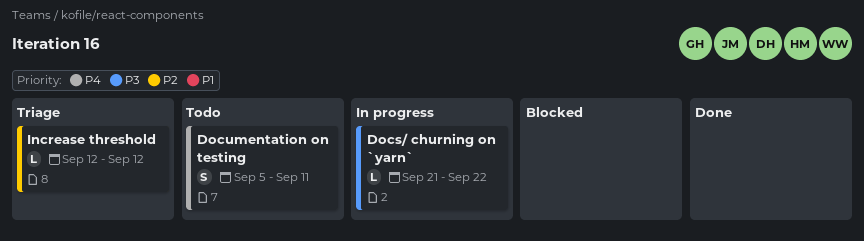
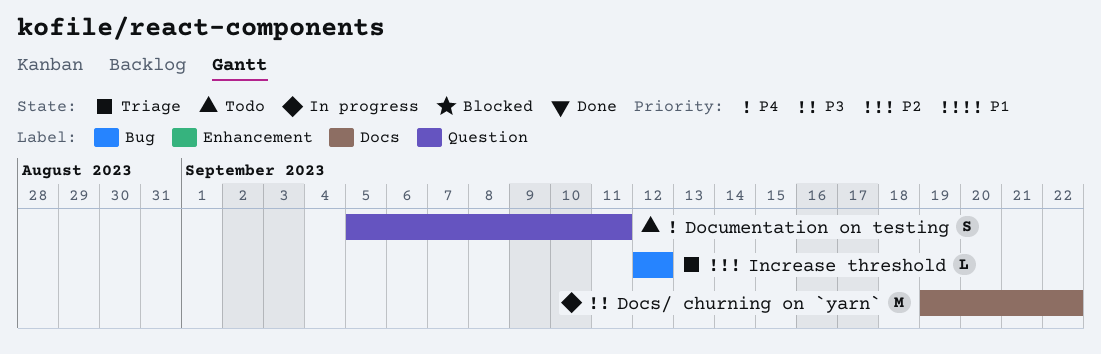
Docs/ churning on `yarn`, estimate: L -> M
Docs/ churning on `yarn`, start: Sep 21 -> Sep 19

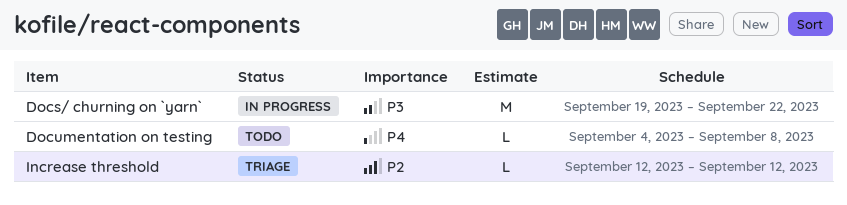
Documentation on testing, estimate: S -> L
Documentation on testing, start: Sep 5 -> Sep 4
Documentation on testing, due: Sep 11 -> Sep 8

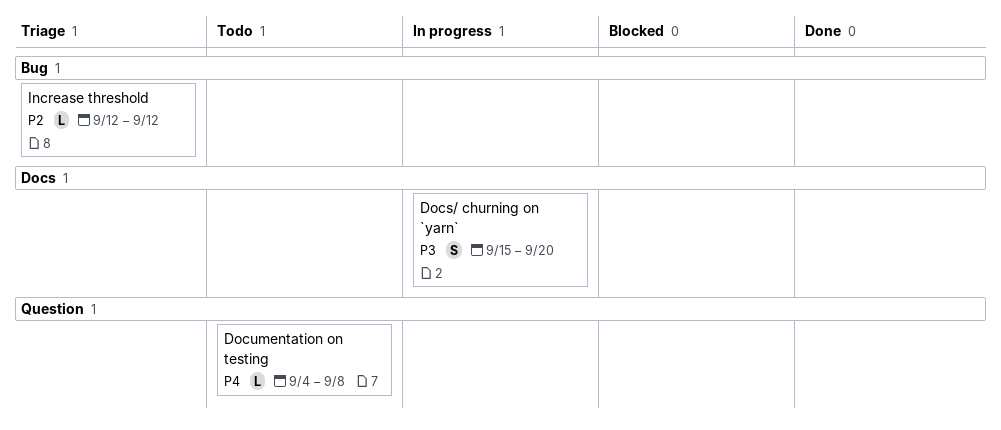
Docs/ churning on `yarn`, estimate: M -> S
Docs/ churning on `yarn`, start: Sep 19 -> Sep 15
Docs/ churning on `yarn`, due: Sep 22 -> Sep 20

